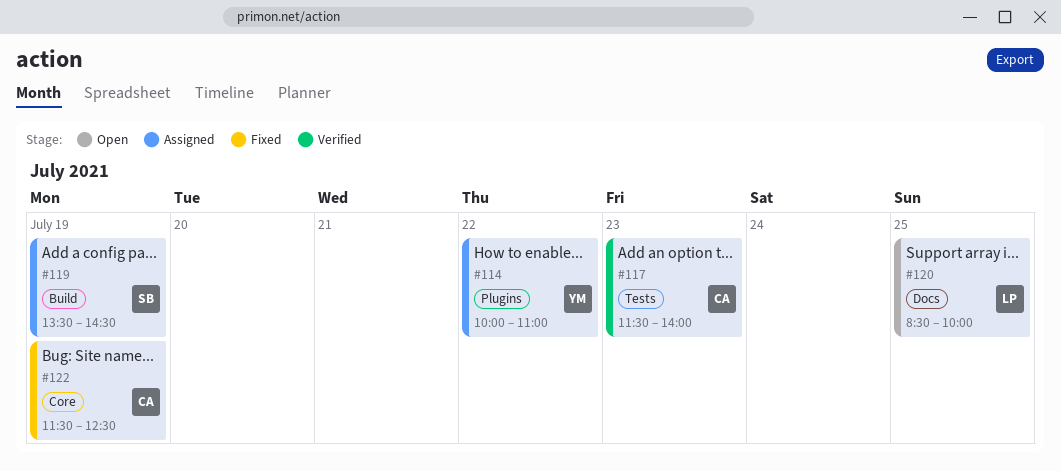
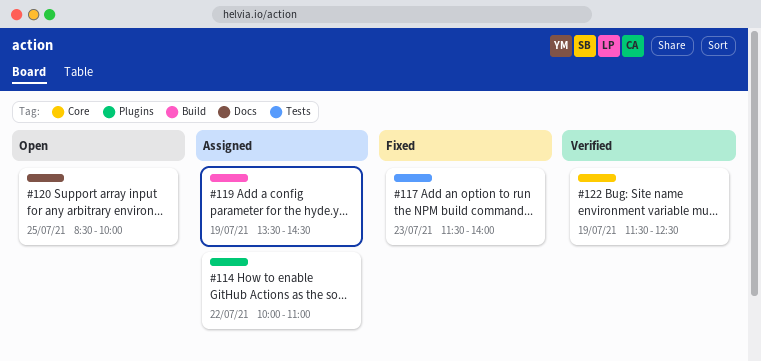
#117, status: Verified -> Fixed
#122, status: Fixed -> Verified

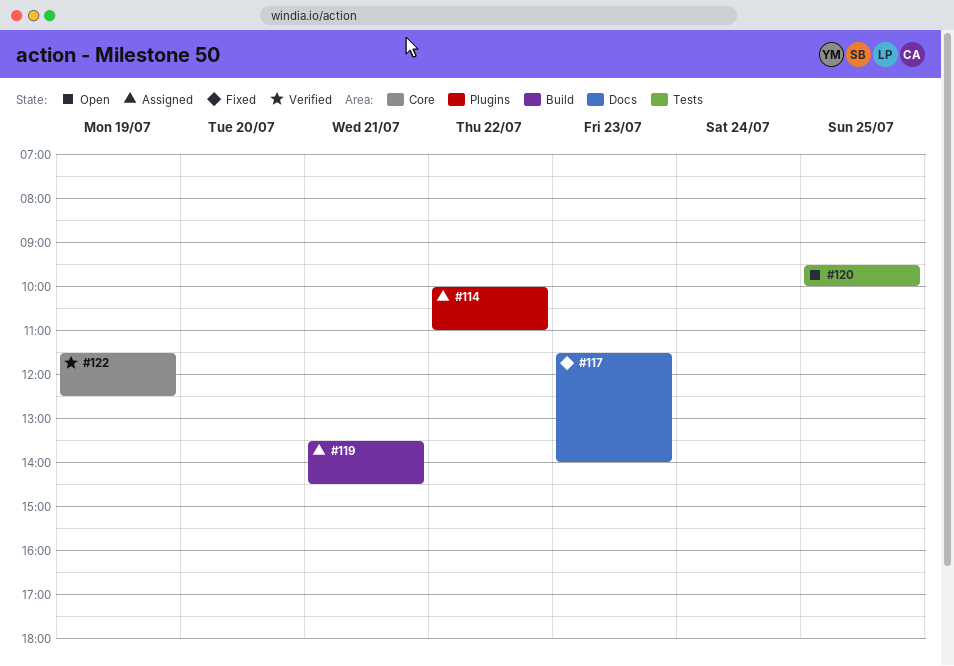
#117, label: Tests -> Docs
#119, day: Jul 19 -> Jul 21
#120, label: Docs -> Tests
#120, begins: 08:30 -> 09:30

